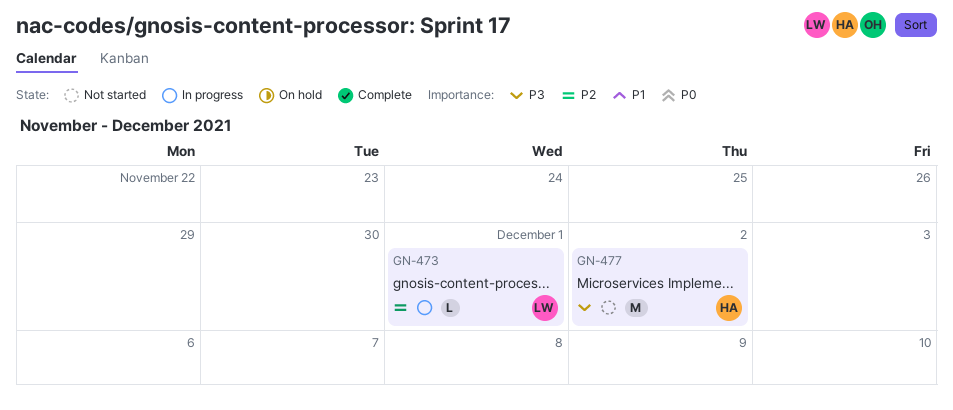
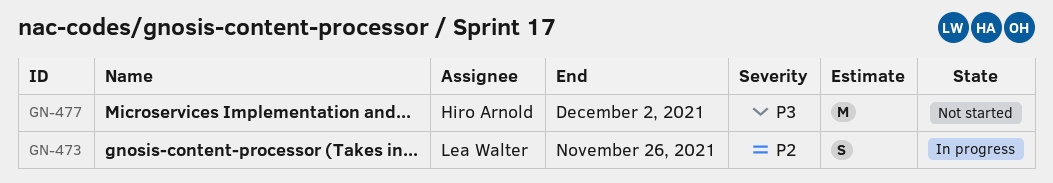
GN-473, estimate: L -> S
GN-473, due: Dec 1 -> Nov 26

